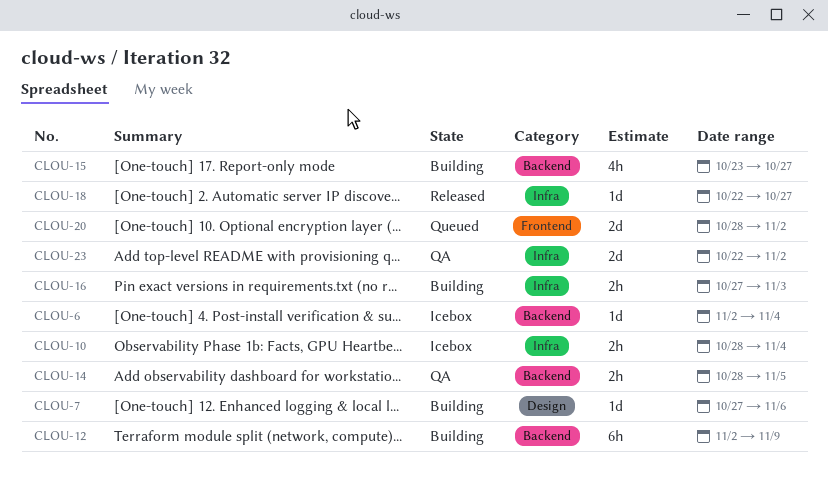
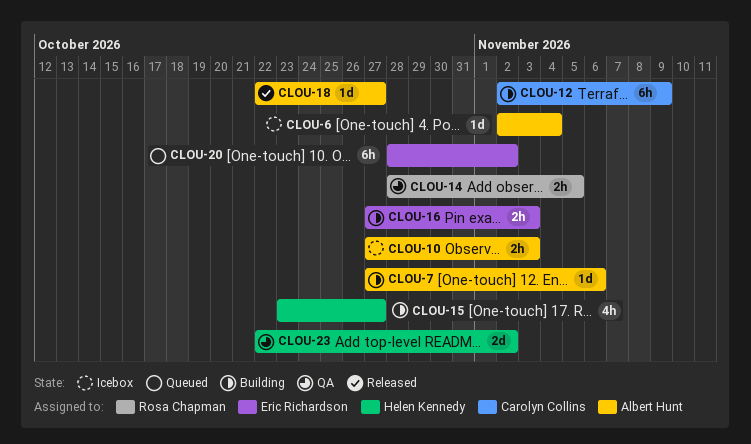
CLOU-10, start: Oct 28 -> Oct 27
CLOU-10, due: Nov 4 -> Nov 3
CLOU-20, estimate: 2d -> 6h

